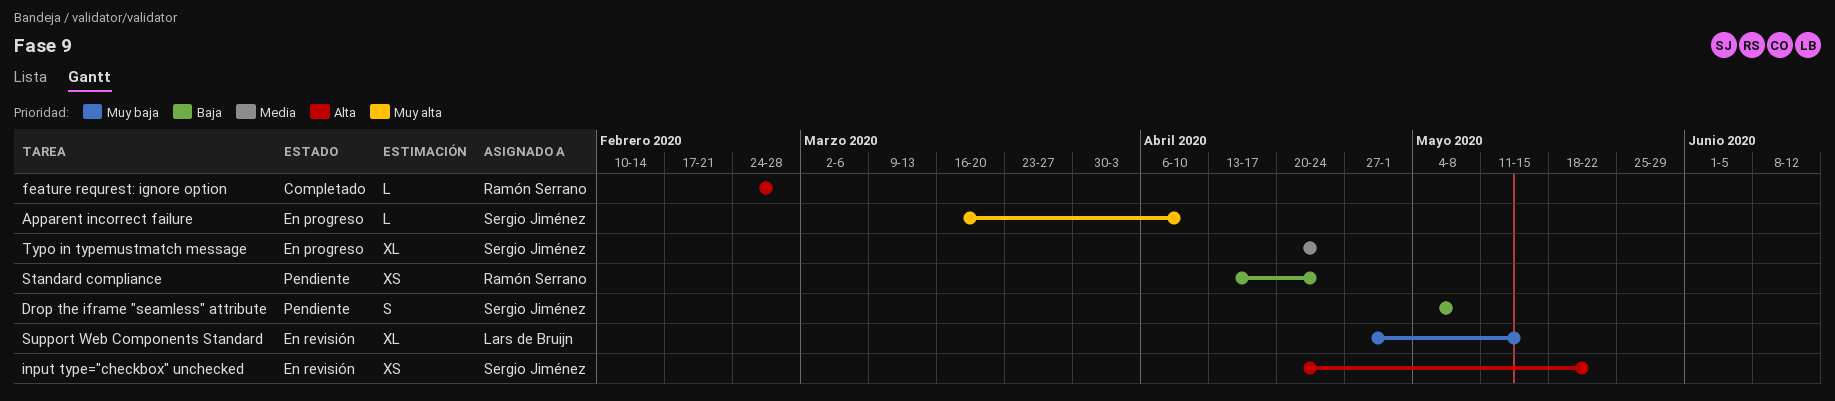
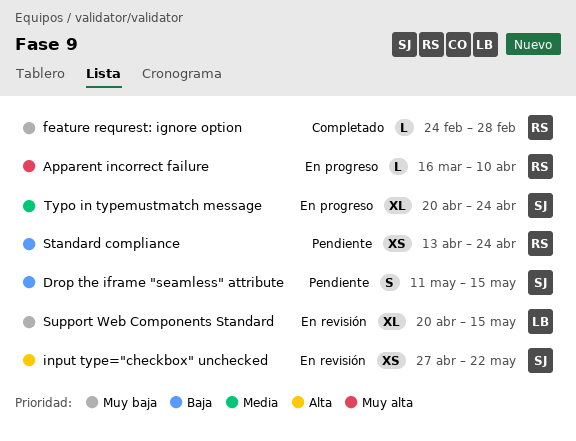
Apparent incorrect failure, owner: Sergio Jiménez -> Ramón Serrano
Drop the iframe "seamless" attribute, start: May 4 -> May 11
Drop the iframe "seamless" attribute, due: May 8 -> May 15
feature requrest: ignore option, priority: Alta -> Muy baja
input type="checkbox" unchecked, start: Apr 20 -> Apr 27
Support Web Components Standard, start: Apr 27 -> Apr 20

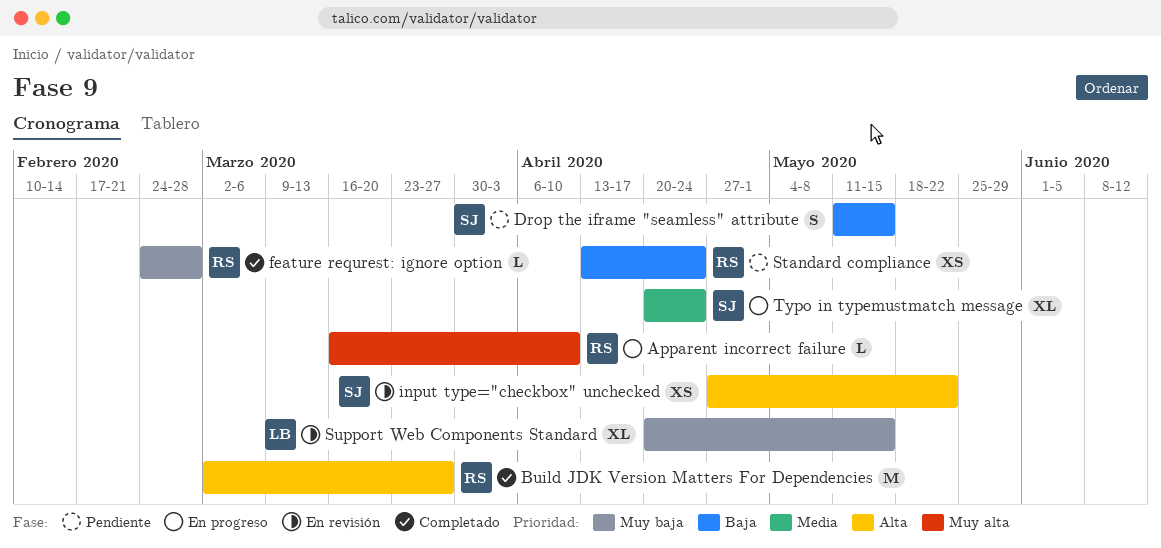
Build JDK Version Matters For Dependencies: none -> present

